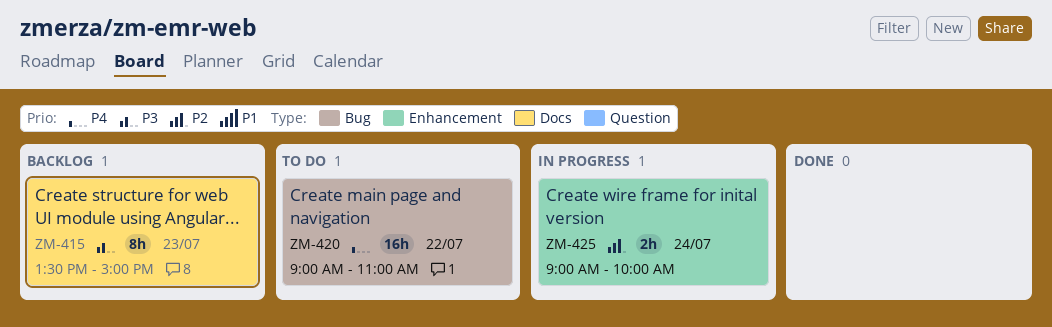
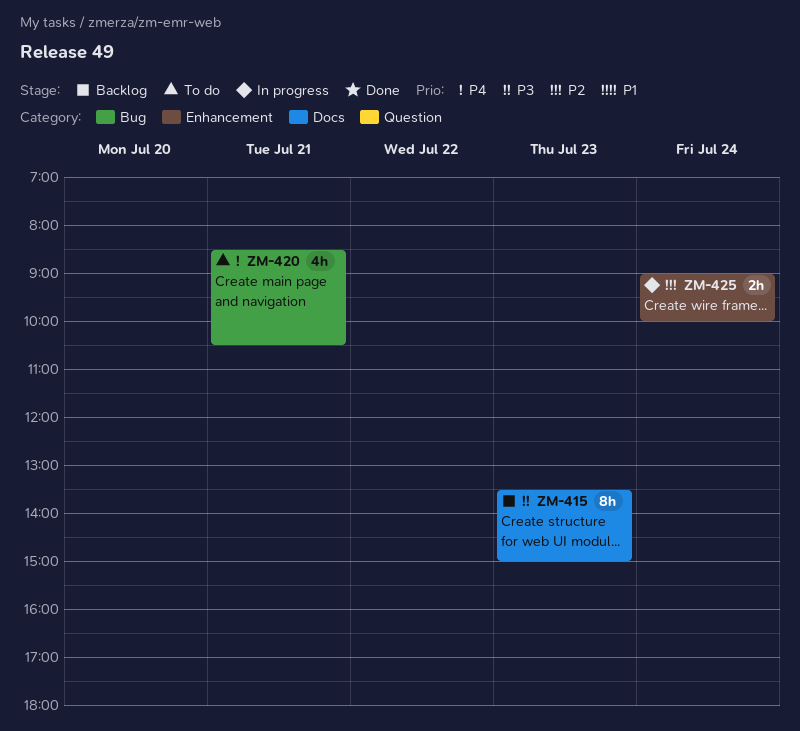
ZM-420, estimate: 16h -> 4h
ZM-420, day: Jul 22 -> Jul 21
ZM-420, begins: 09:00 -> 08:30
ZM-420, ends: 11:00 -> 10:30

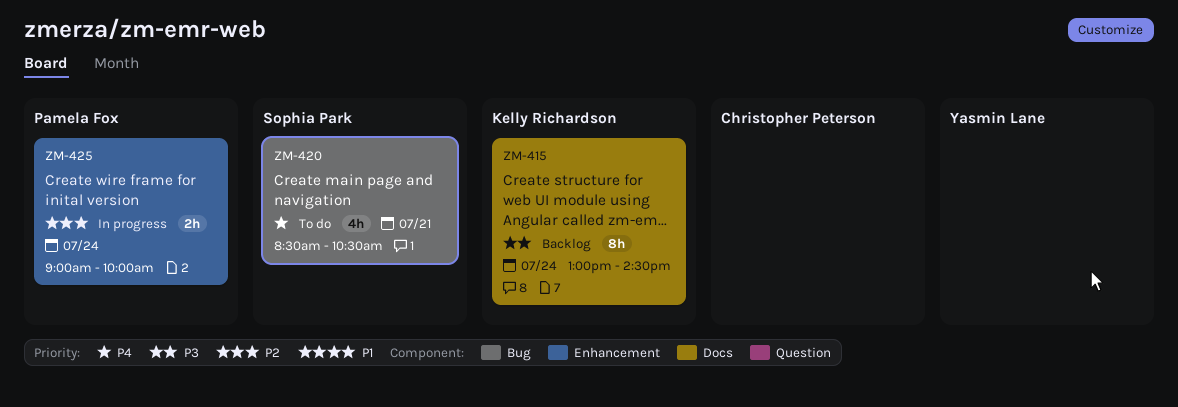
ZM-415, day: Jul 23 -> Jul 24
ZM-415, begins: 13:30 -> 13:00
ZM-415, ends: 15:00 -> 14:30

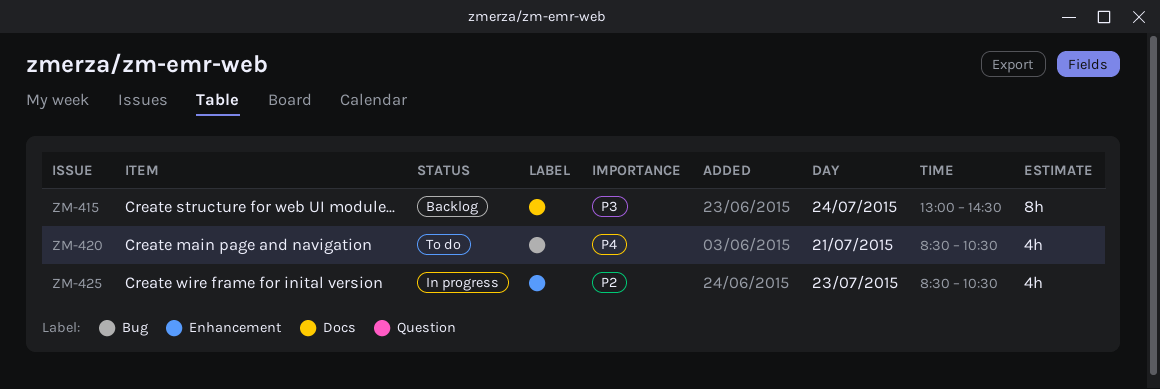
ZM-425, estimate: 2h -> 4h
ZM-425, day: Jul 24 -> Jul 23
ZM-425, begins: 09:00 -> 08:30
ZM-425, ends: 10:00 -> 10:30

